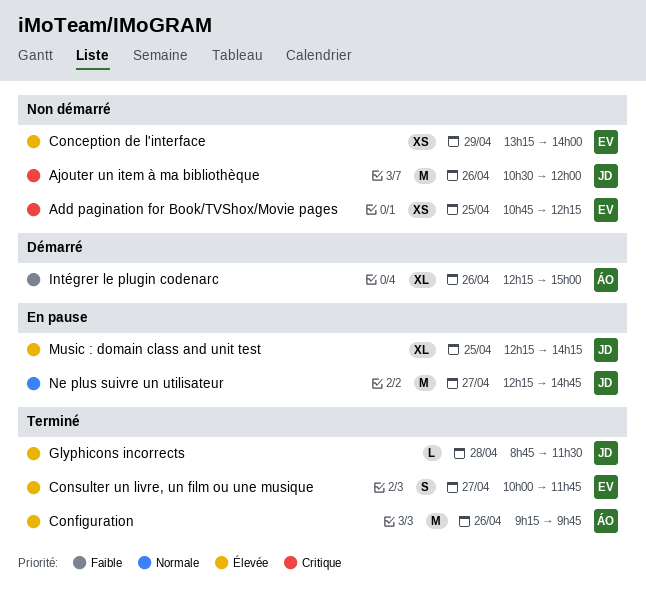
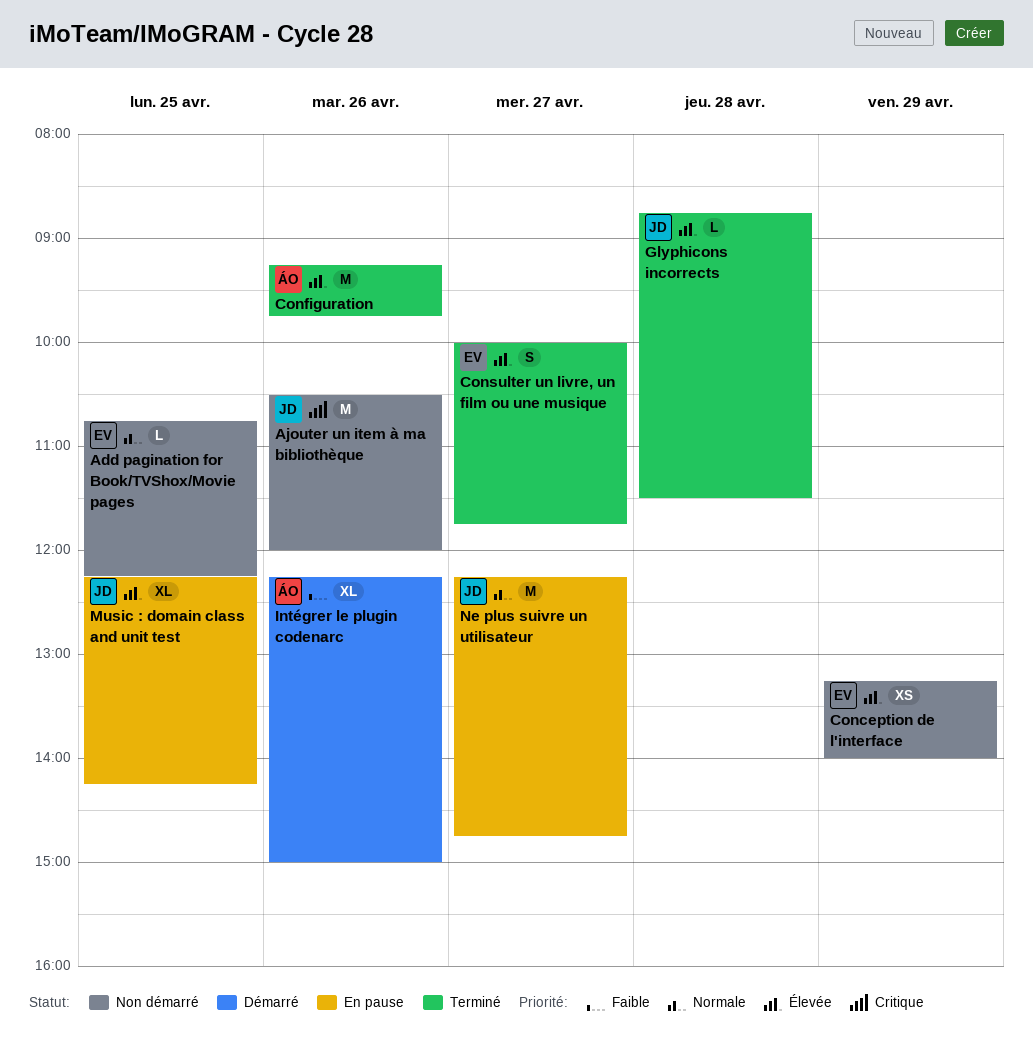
Add pagination for Book/TVShox/Movie pages, priority: Critique -> Normale
Add pagination for Book/TVShox/Movie pages, estimate: XS -> L

